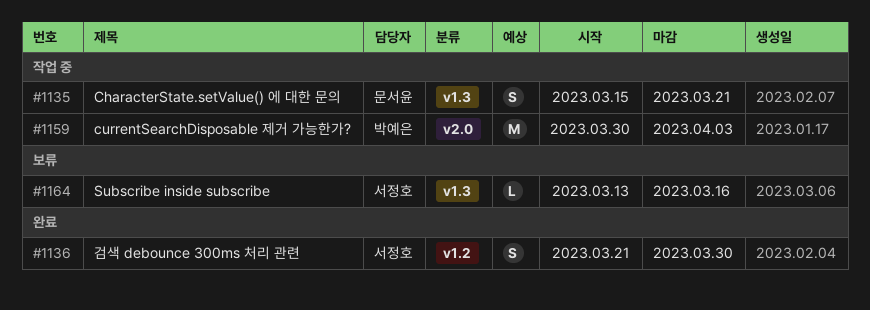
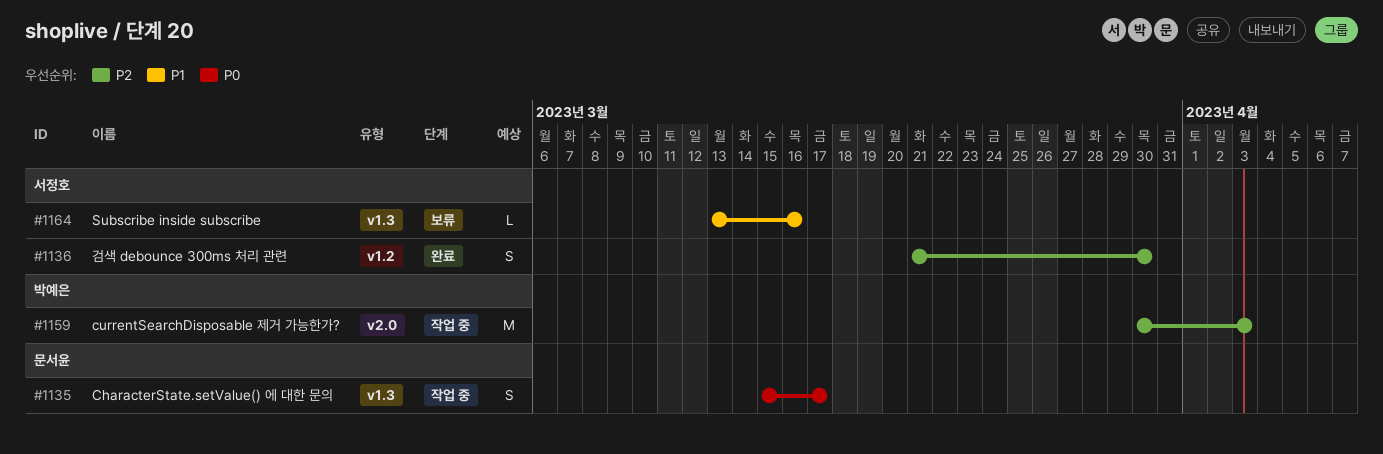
#1135, due: Mar 21 -> Mar 17

